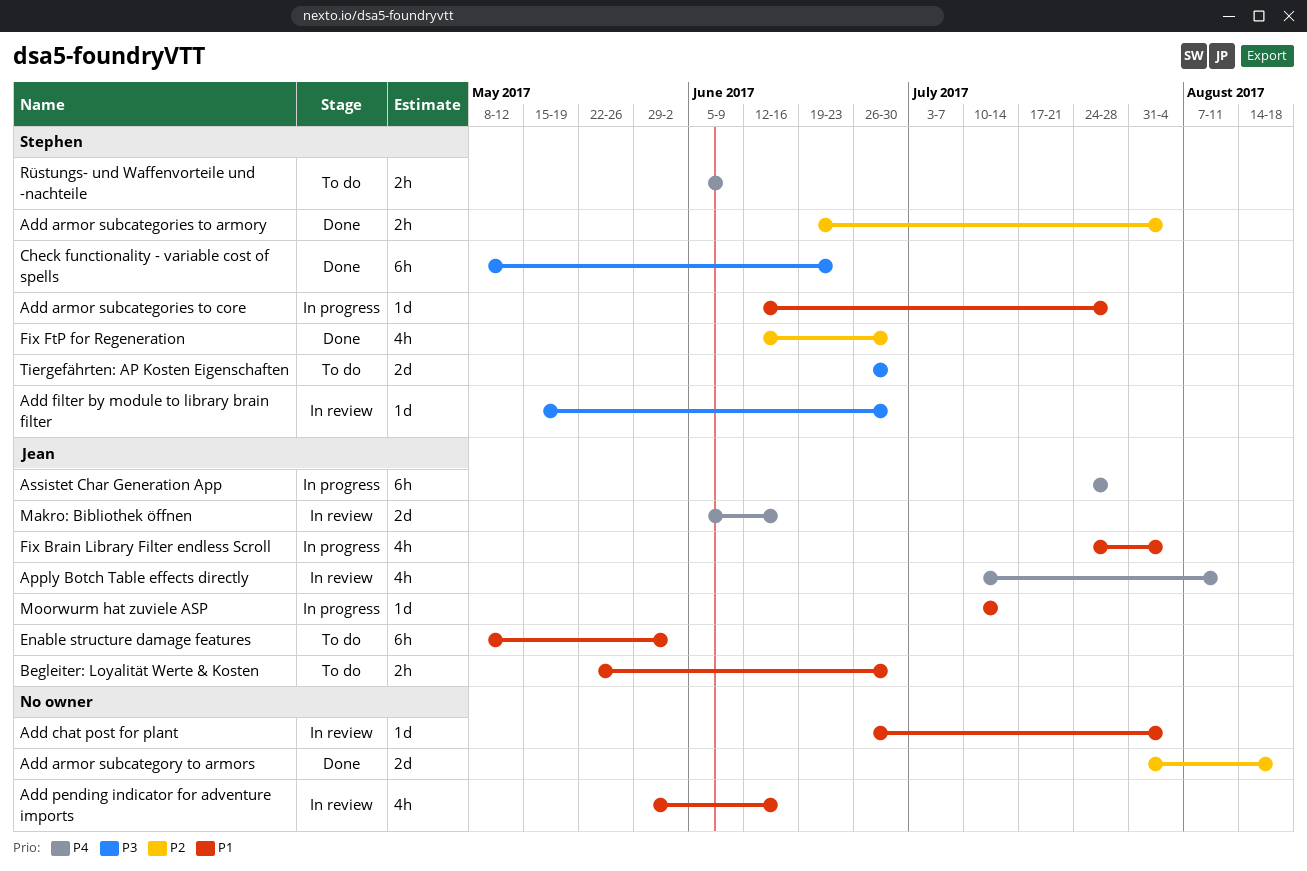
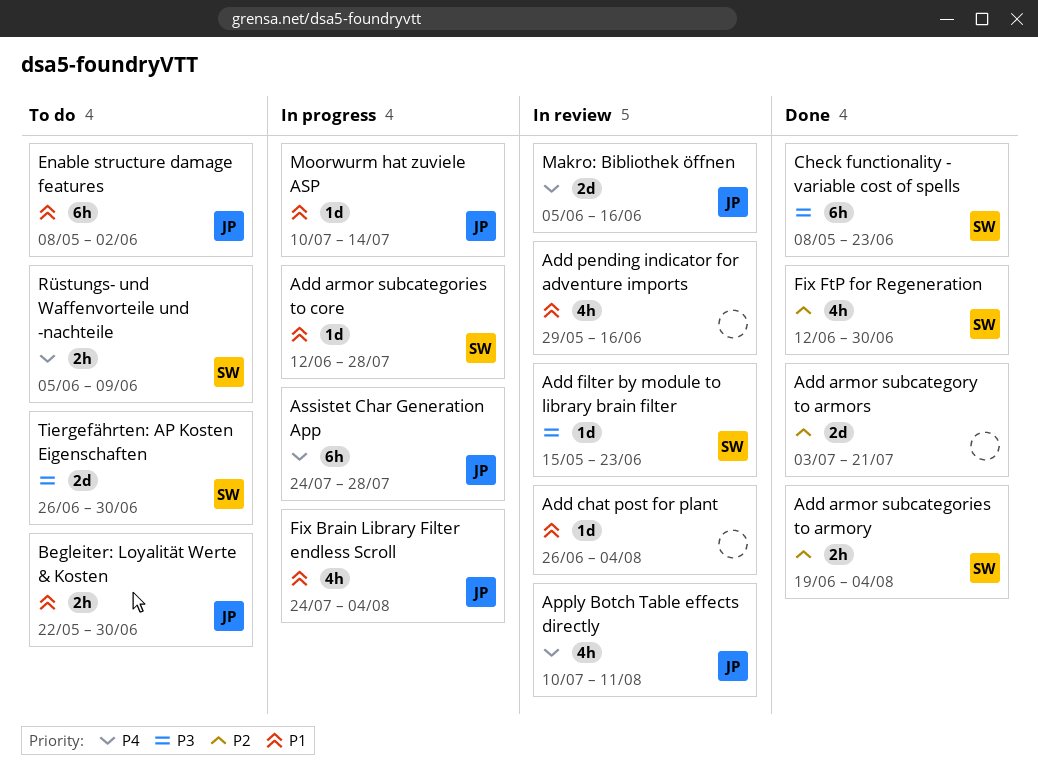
Add armor subcategory to armors, start: Jul 31 -> Jul 3
Add armor subcategory to armors, due: Aug 18 -> Jul 21
Add filter by module to library brain filter, due: Jun 30 -> Jun 23

